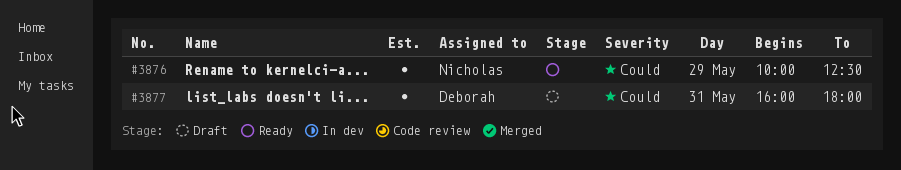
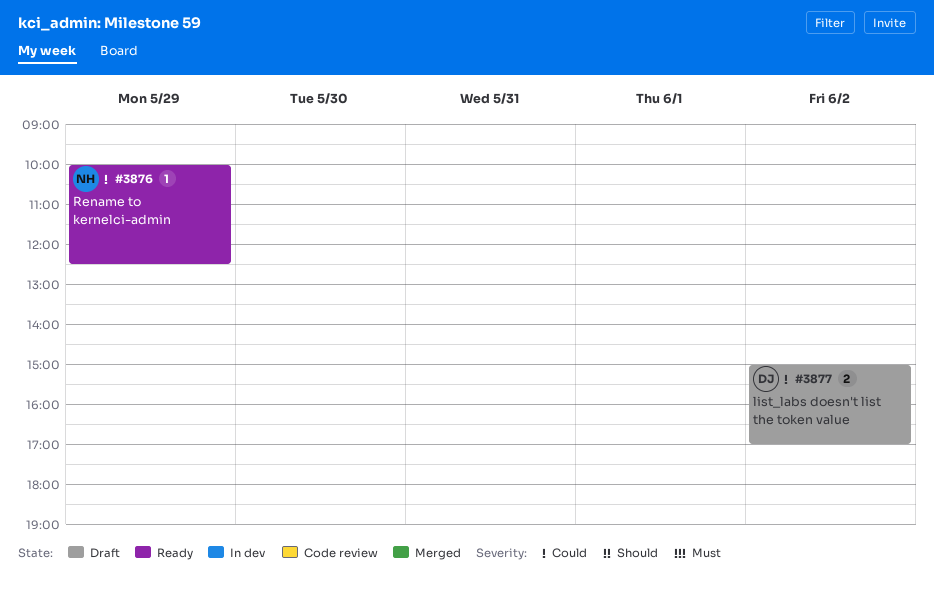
#3877, estimate: 1 -> 2
#3877, day: May 31 -> Jun 2
#3877, begins: 16:00 -> 15:00
#3877, ends: 18:00 -> 17:00

